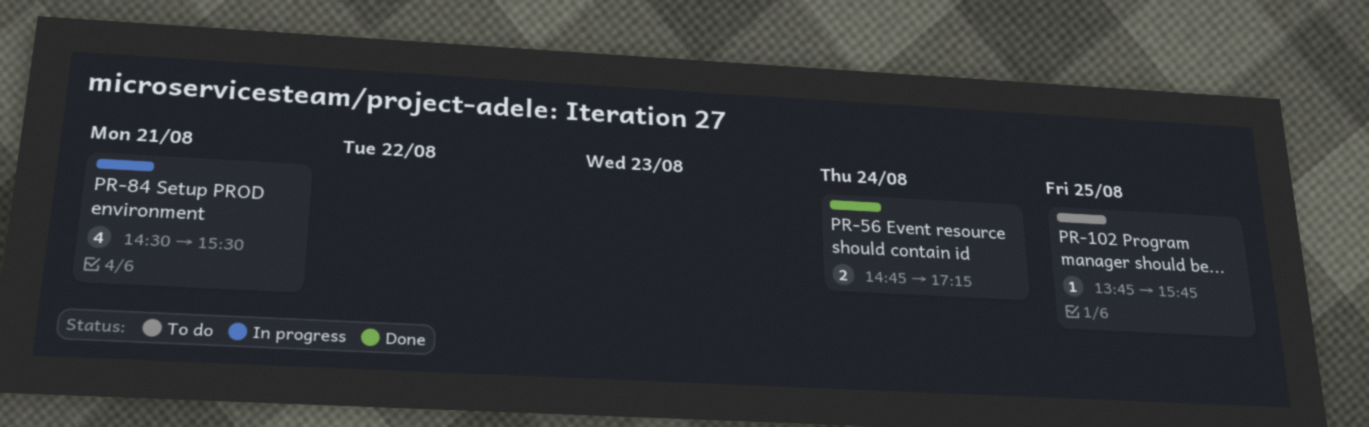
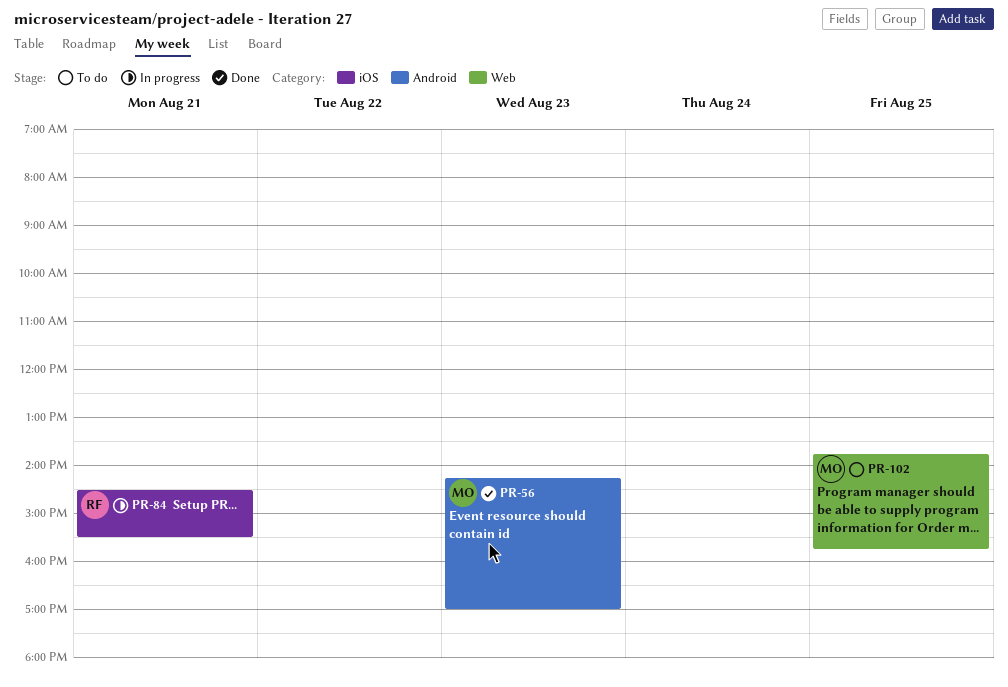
PR-56, day: Aug 24 -> Aug 23
PR-56, begins: 14:45 -> 14:15
PR-56, ends: 17:15 -> 17:00

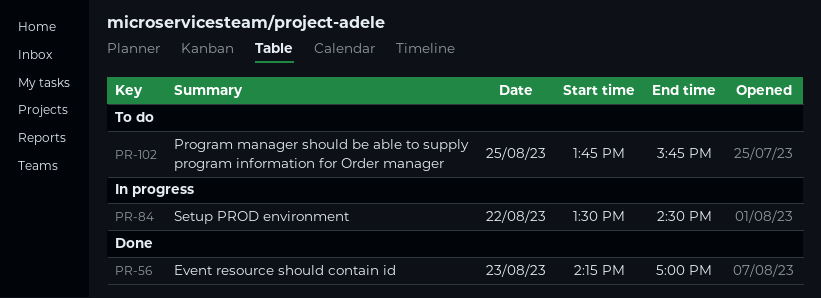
PR-84, day: Aug 21 -> Aug 22
PR-84, begins: 14:30 -> 13:30
PR-84, ends: 15:30 -> 14:30

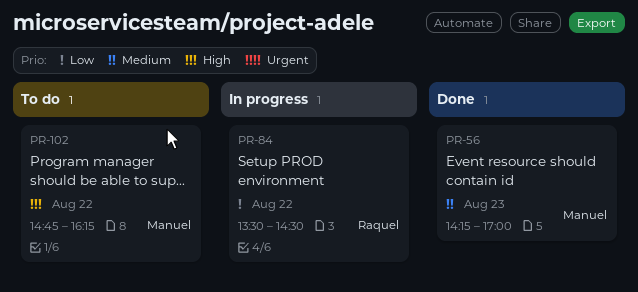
PR-102, day: Aug 25 -> Aug 22
PR-102, begins: 13:45 -> 14:45
PR-102, ends: 15:45 -> 16:15

